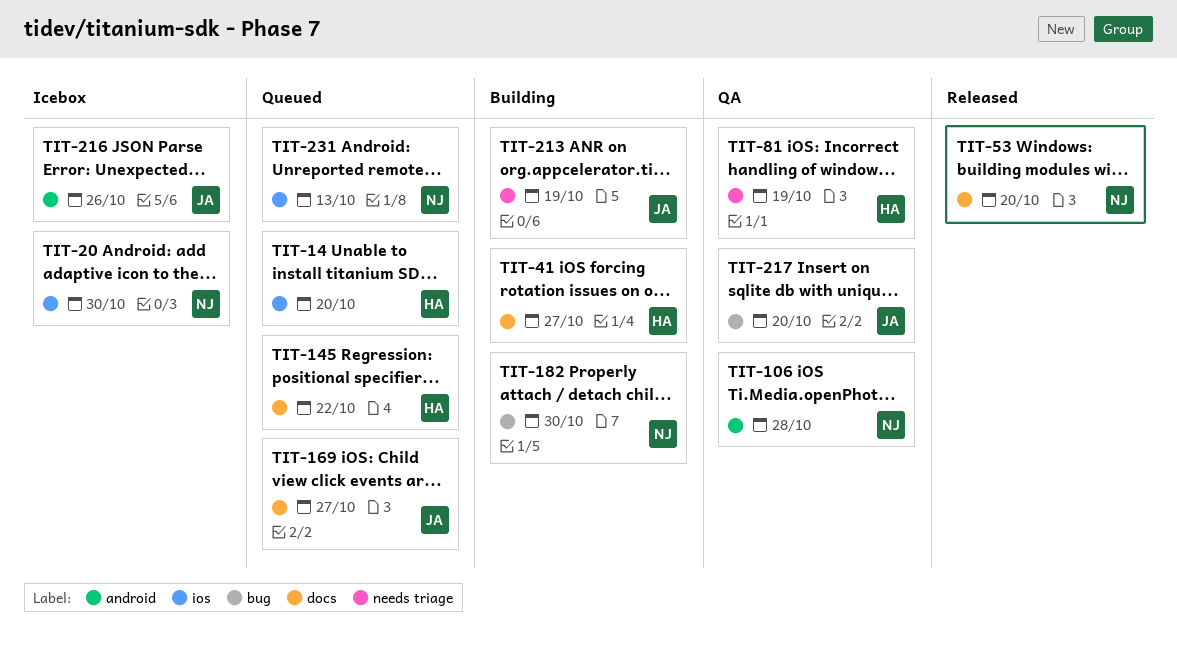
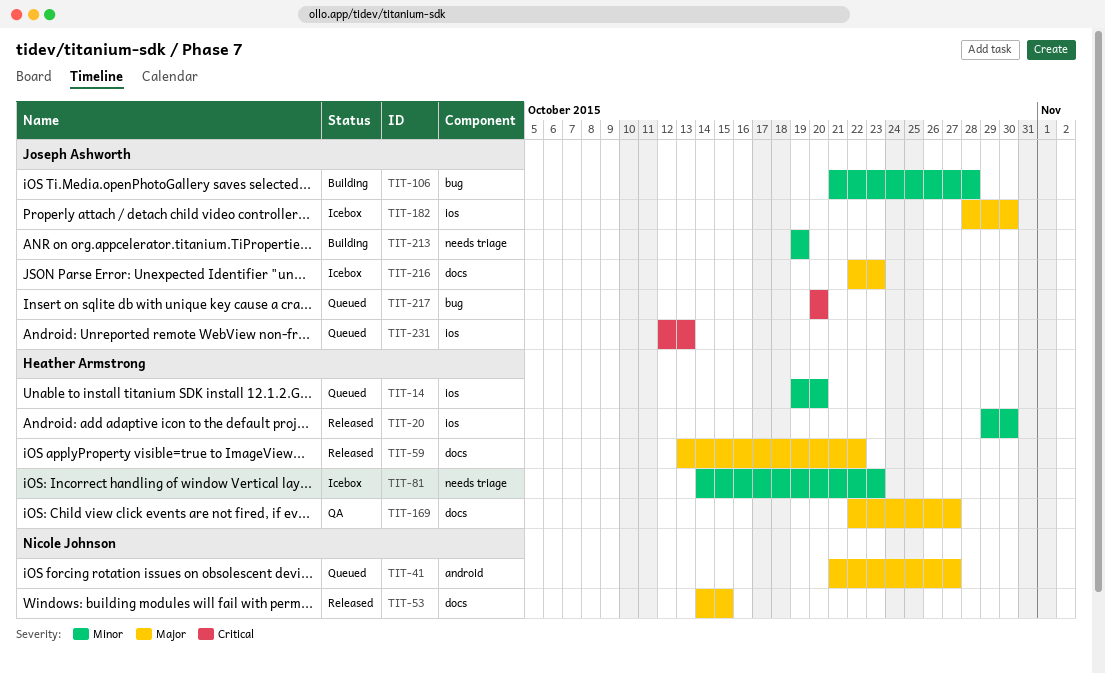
TIT-20, status: Icebox -> Released
TIT-20, owner: Nicole Johnson -> Heather Armstrong
TIT-41, status: Building -> Queued
TIT-41, owner: Heather Armstrong -> Nicole Johnson
TIT-41, label: docs -> android
TIT-53, due: Oct 20 -> Oct 15
TIT-59: none -> present
TIT-81, status: QA -> Icebox
TIT-81, due: Oct 19 -> Oct 23
TIT-106, status: QA -> Building
TIT-106, owner: Nicole Johnson -> Joseph Ashworth
TIT-106, label: android -> bug
TIT-145: present -> none
TIT-169, status: Queued -> QA
TIT-169, owner: Joseph Ashworth -> Heather Armstrong
TIT-182, status: Building -> Icebox
TIT-182, owner: Nicole Johnson -> Joseph Ashworth
TIT-182, label: bug -> ios
TIT-216, label: android -> docs
TIT-216, due: Oct 26 -> Oct 23
TIT-217, status: QA -> Queued
TIT-231, owner: Nicole Johnson -> Joseph Ashworth

